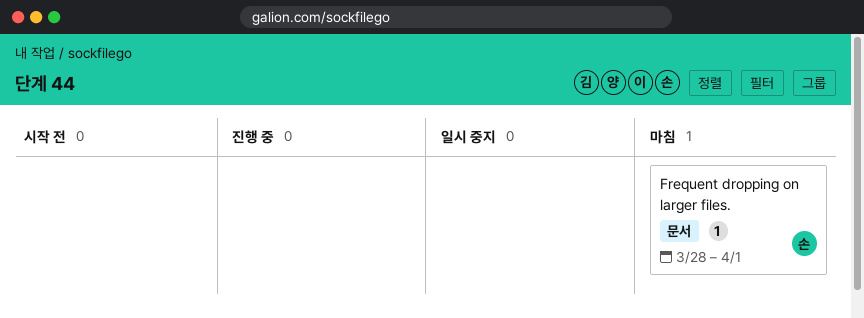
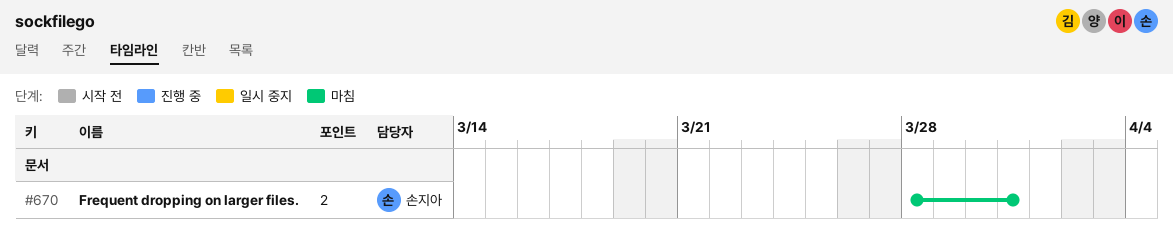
Frequent dropping on larger files., estimate: 1 -> 2
Frequent dropping on larger files., due: Apr 1 -> Mar 31

